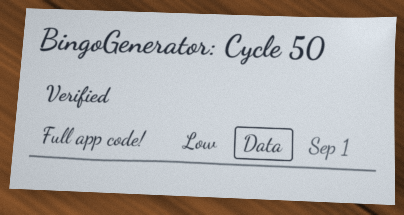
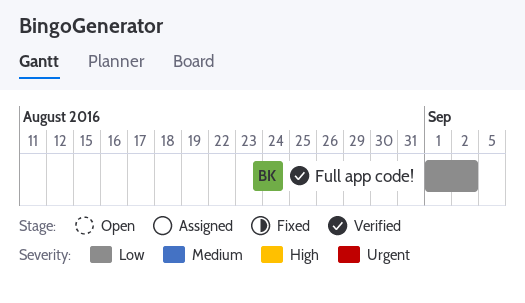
Full app code!, due: Sep 1 -> Sep 2

